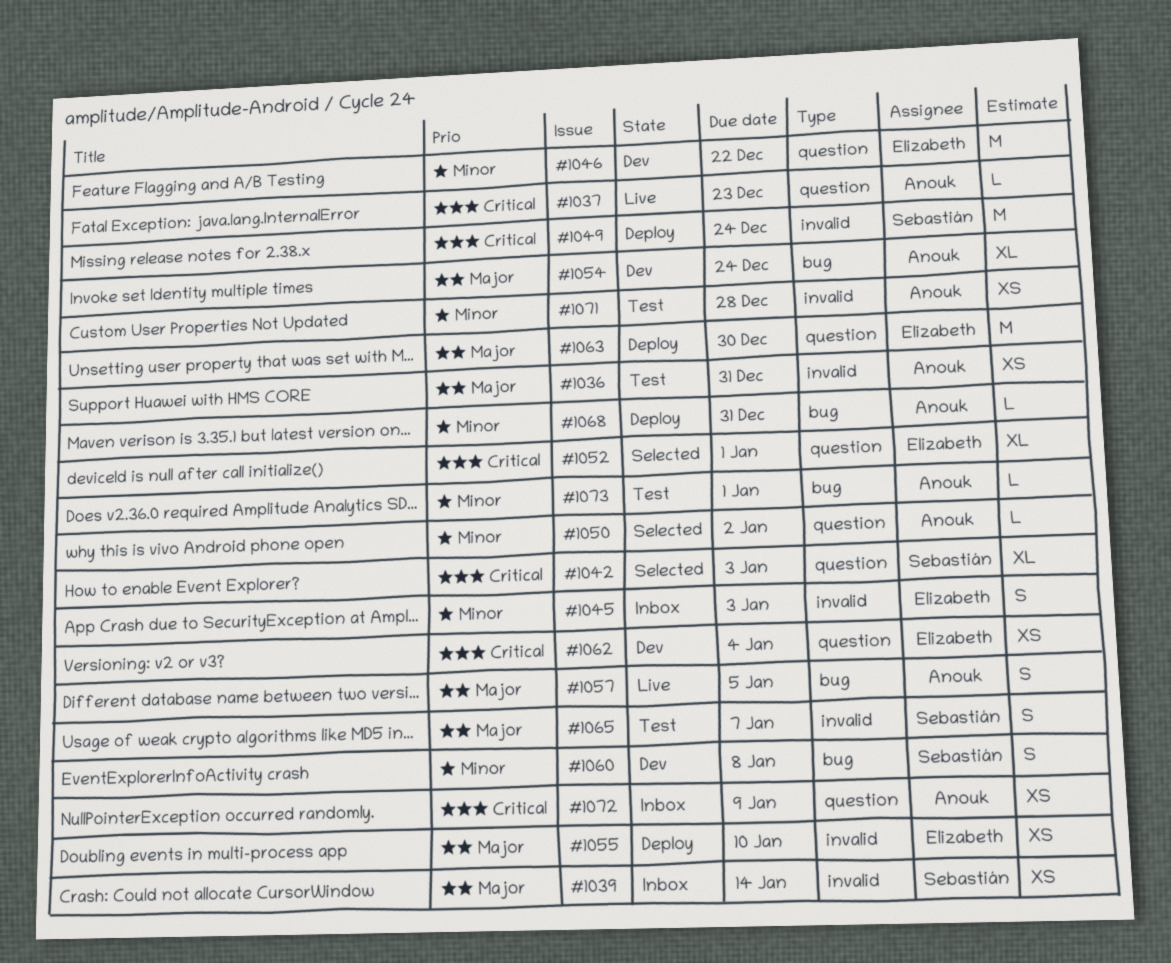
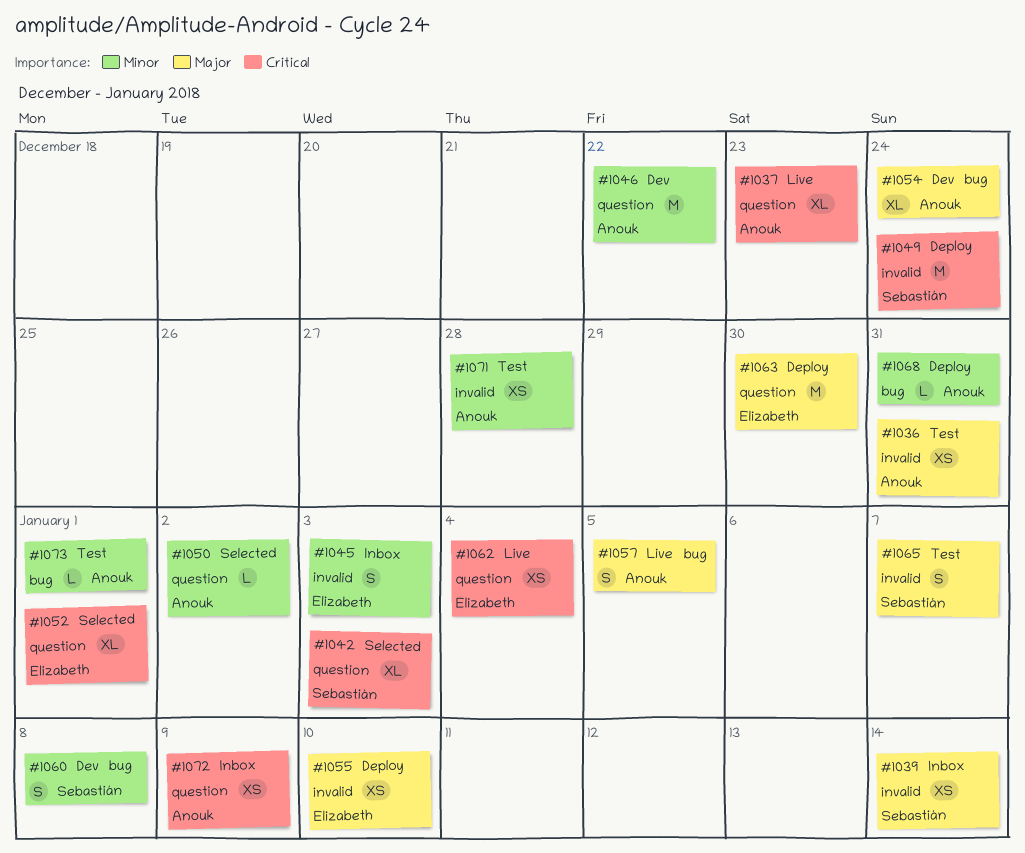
#1037, estimate: L -> XL
#1046, owner: Elizabeth -> Anouk
#1062, status: Dev -> Live

